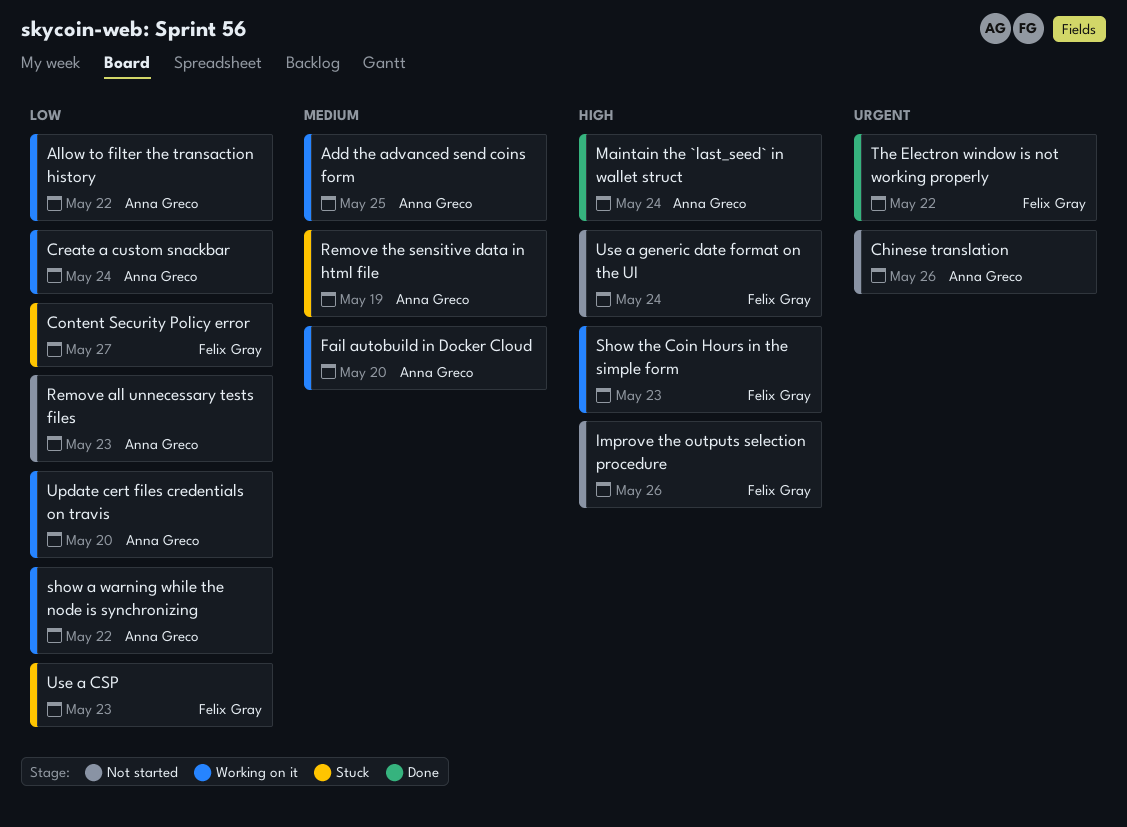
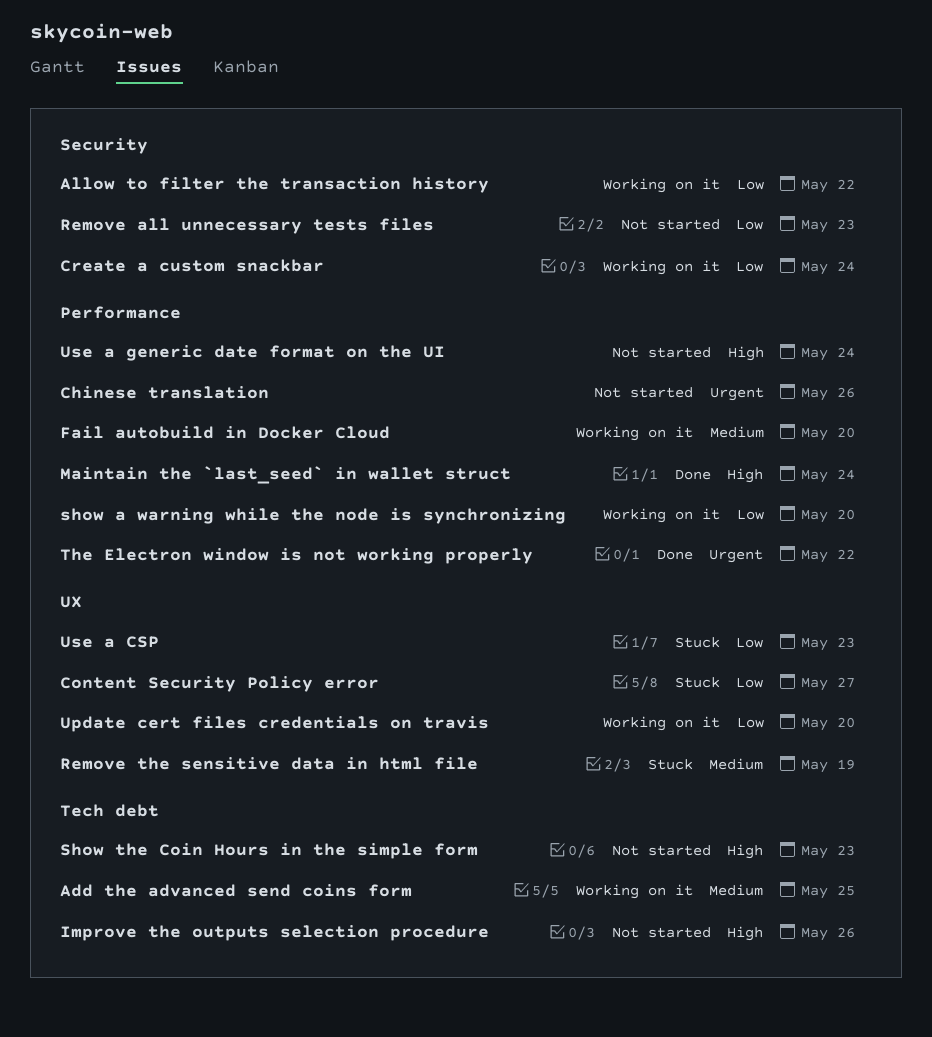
show a warning while the node is synchronizing, due: May 22 -> May 20
Show the Coin Hours in the simple form, status: Working on it -> Not started

